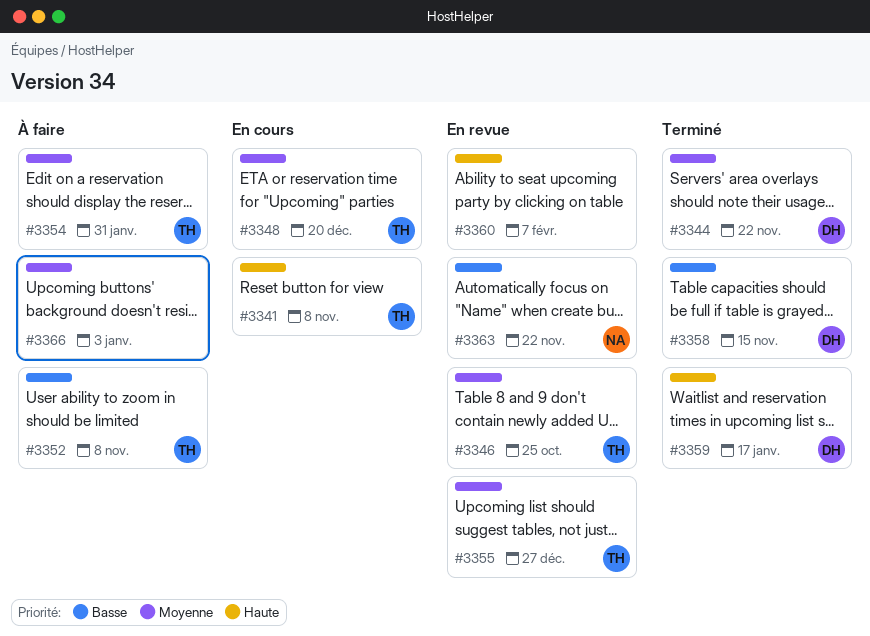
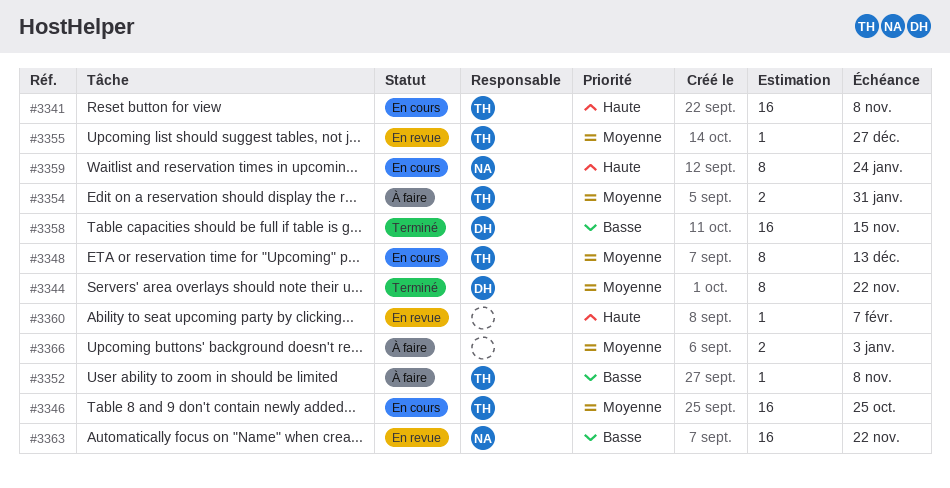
#3346, status: En revue -> En cours
#3348, due: Dec 20 -> Dec 13
#3359, status: Terminé -> En cours
#3359, owner: DH -> NA
#3359, due: Jan 17 -> Jan 24

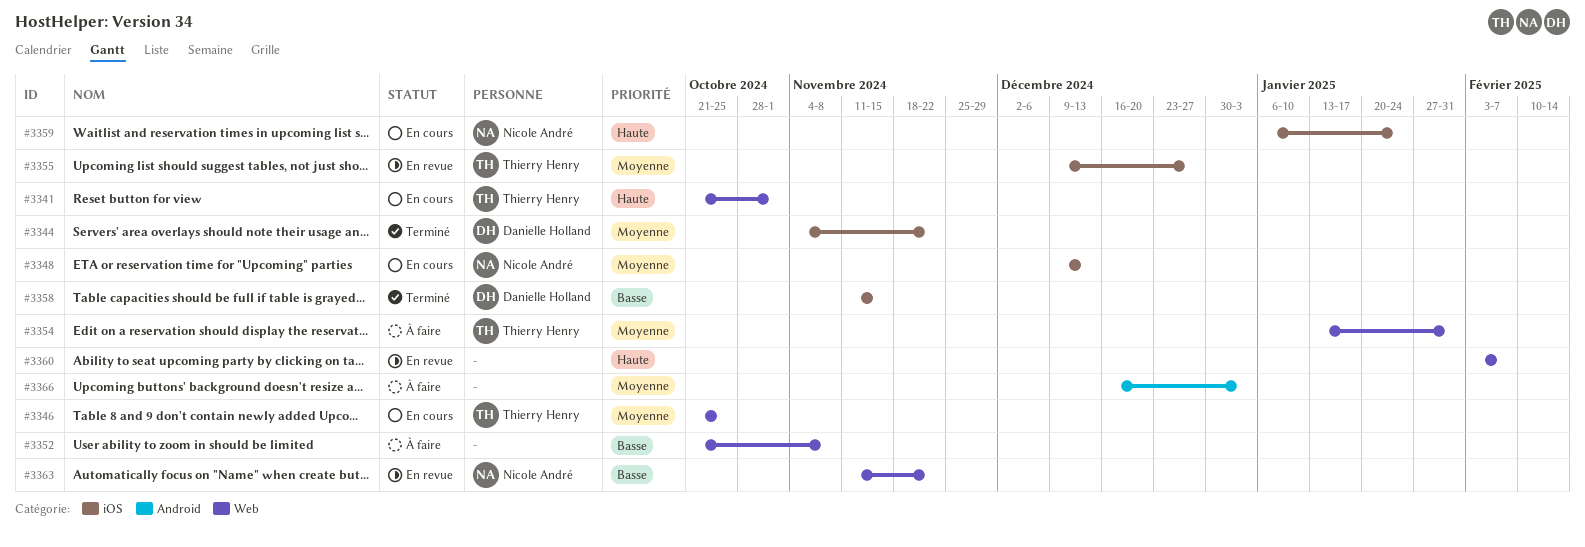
#3341, due: Nov 8 -> Nov 1
#3348, owner: Thierry Henry -> Nicole André
#3352, owner: Thierry Henry -> none

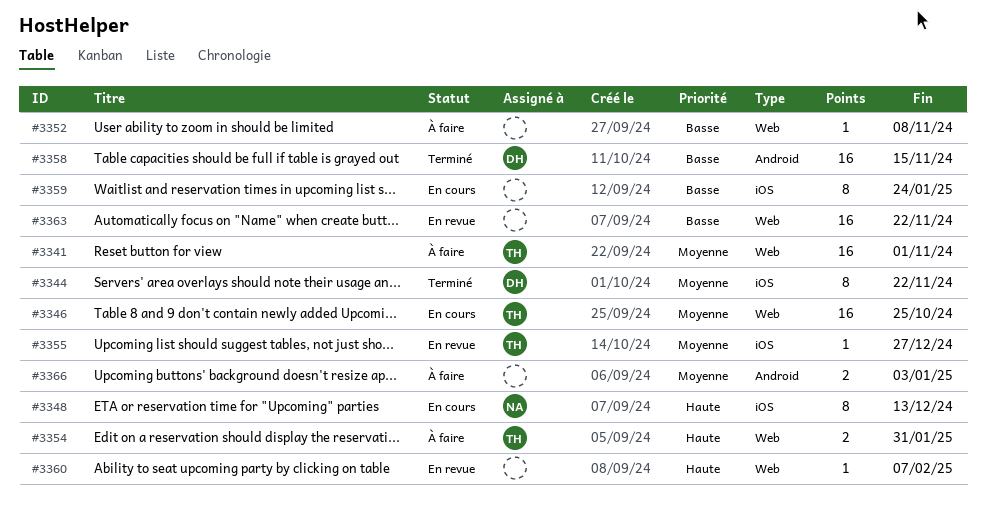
#3341, status: En cours -> À faire
#3341, priority: Haute -> Moyenne
#3348, priority: Moyenne -> Haute
#3354, priority: Moyenne -> Haute
#3358, label: iOS -> Android
#3359, owner: Nicole André -> none
#3359, priority: Haute -> Basse
#3363, owner: Nicole André -> none

